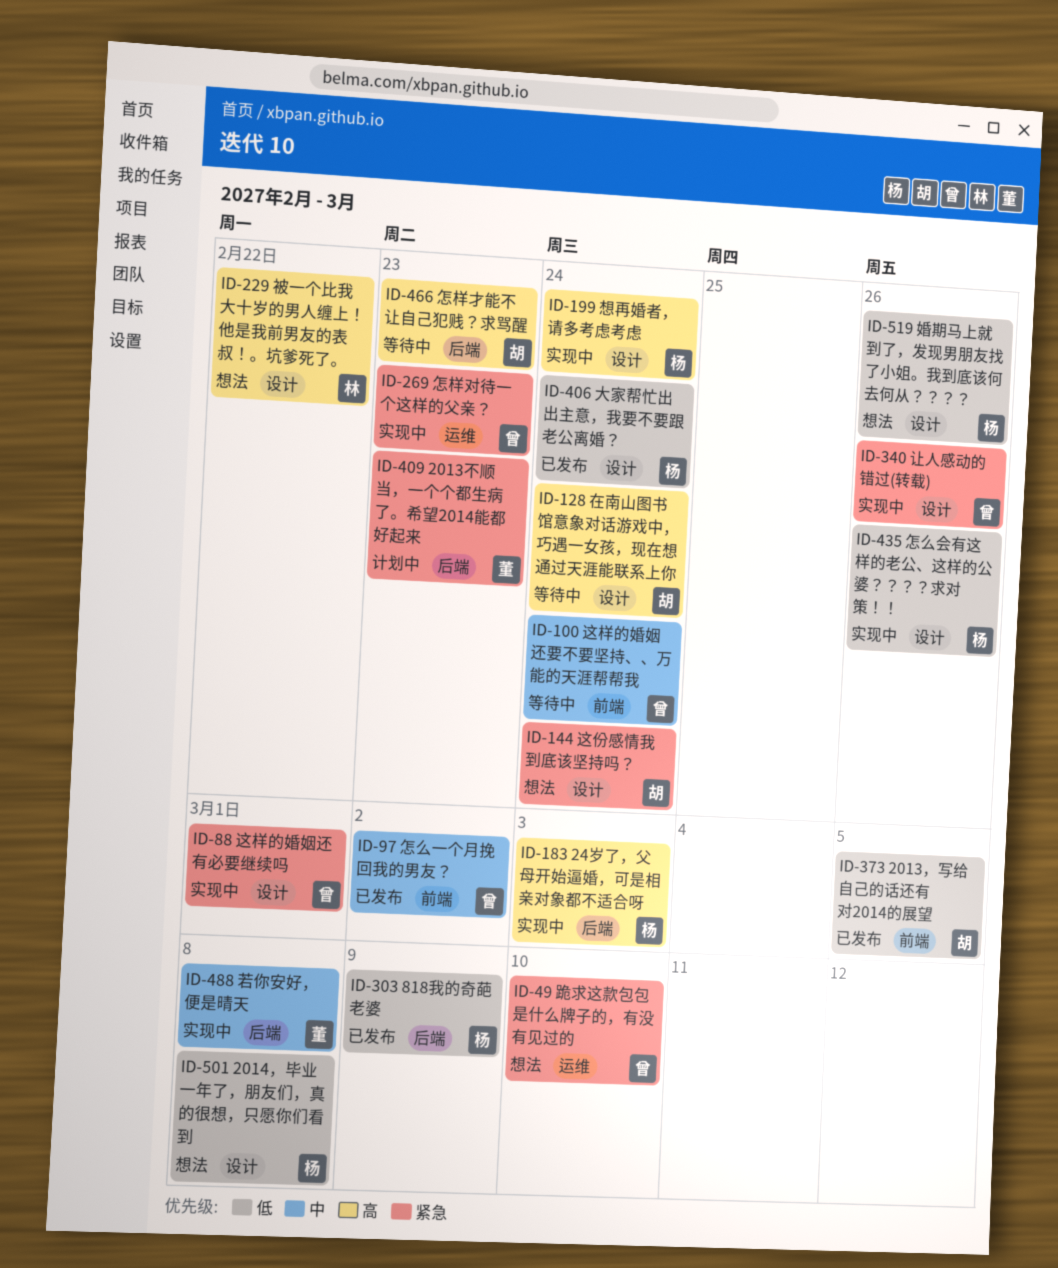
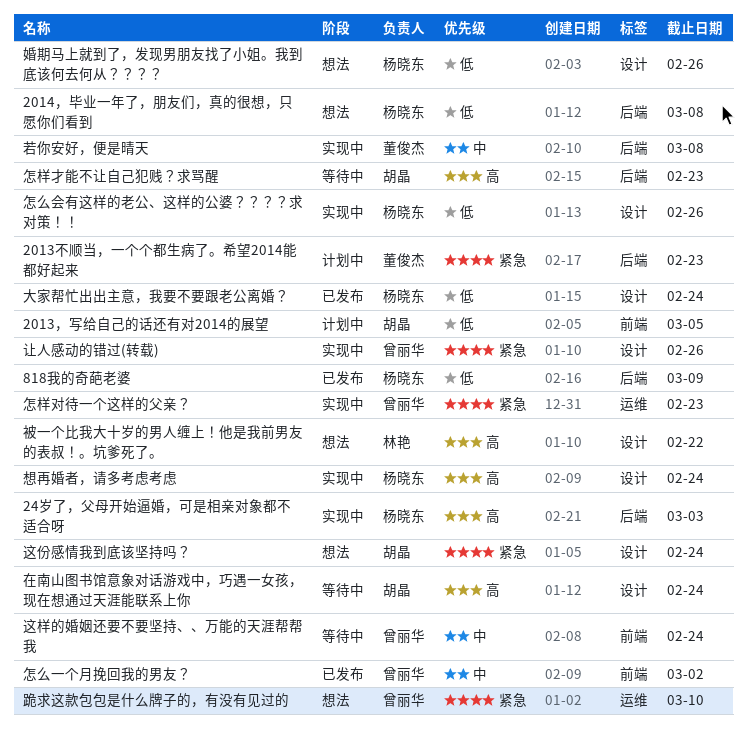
2013，写给自己的话还有对2014的展望, status: 已发布 -> 计划中
2014，毕业一年了，朋友们，真的很想，只愿你们看到, label: 设计 -> 后端
这样的婚姻还有必要继续吗: present -> none

